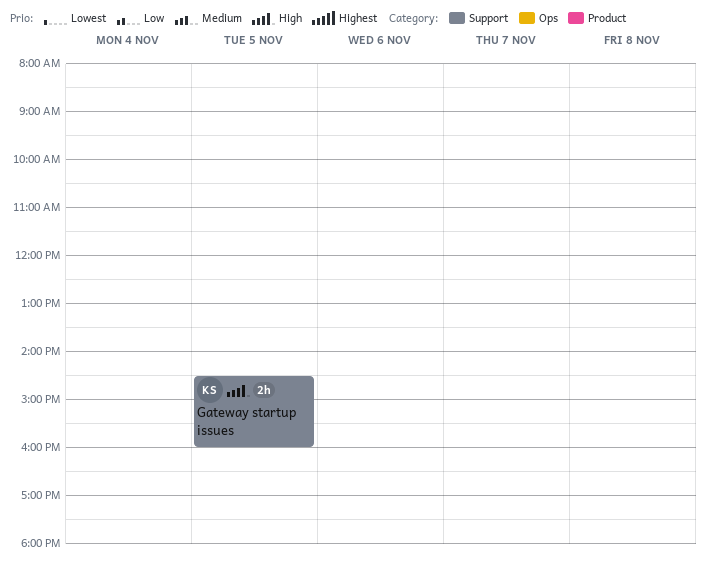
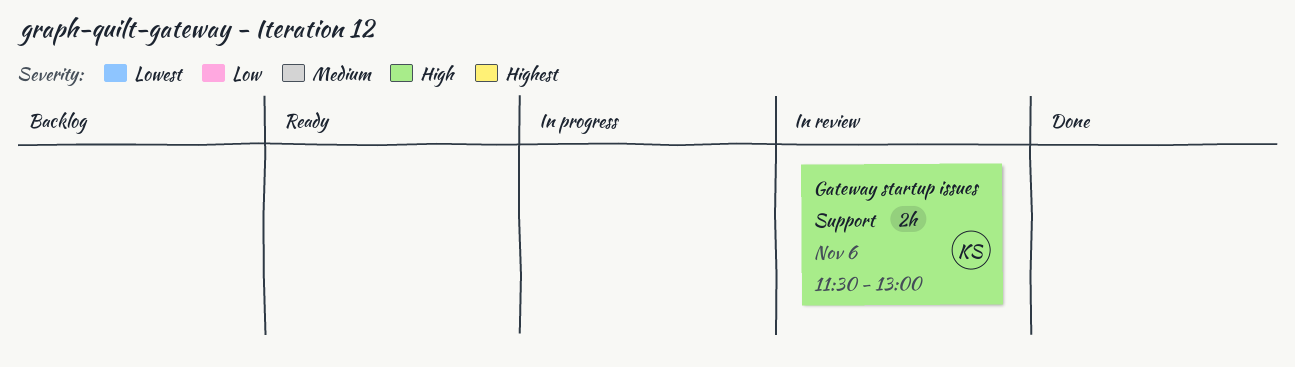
Gateway startup issues, day: Nov 5 -> Nov 6
Gateway startup issues, begins: 14:30 -> 11:30
Gateway startup issues, ends: 16:00 -> 13:00

